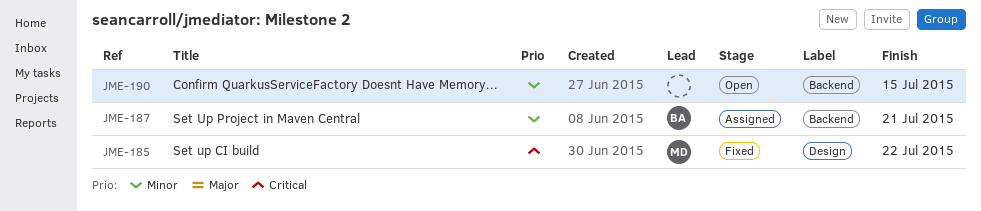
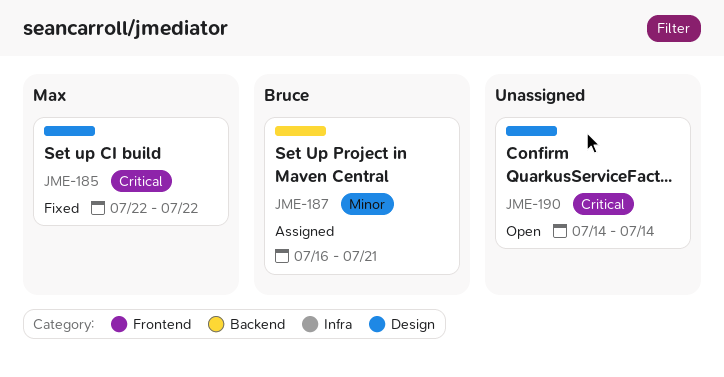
JME-190, priority: Minor -> Critical
JME-190, label: Backend -> Design
JME-190, due: Jul 15 -> Jul 14

